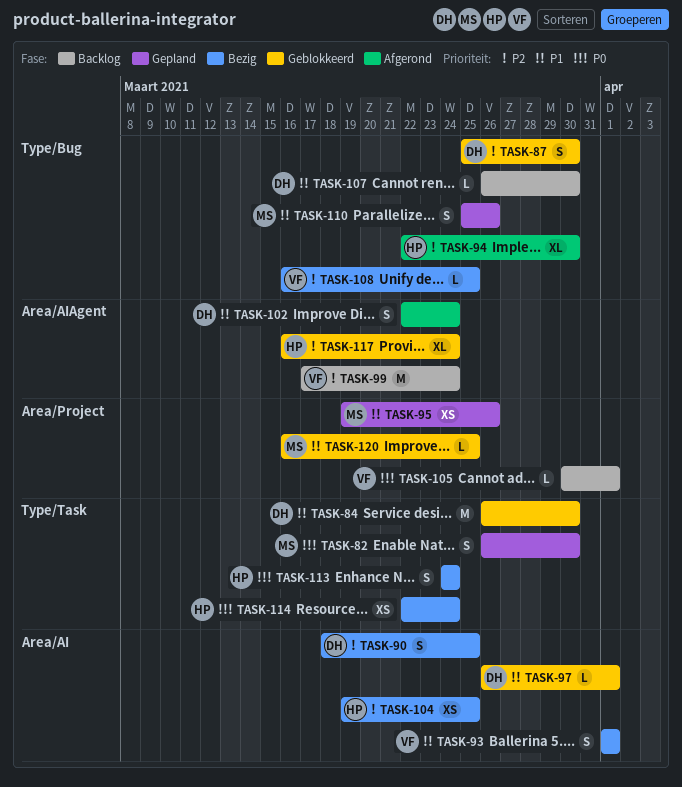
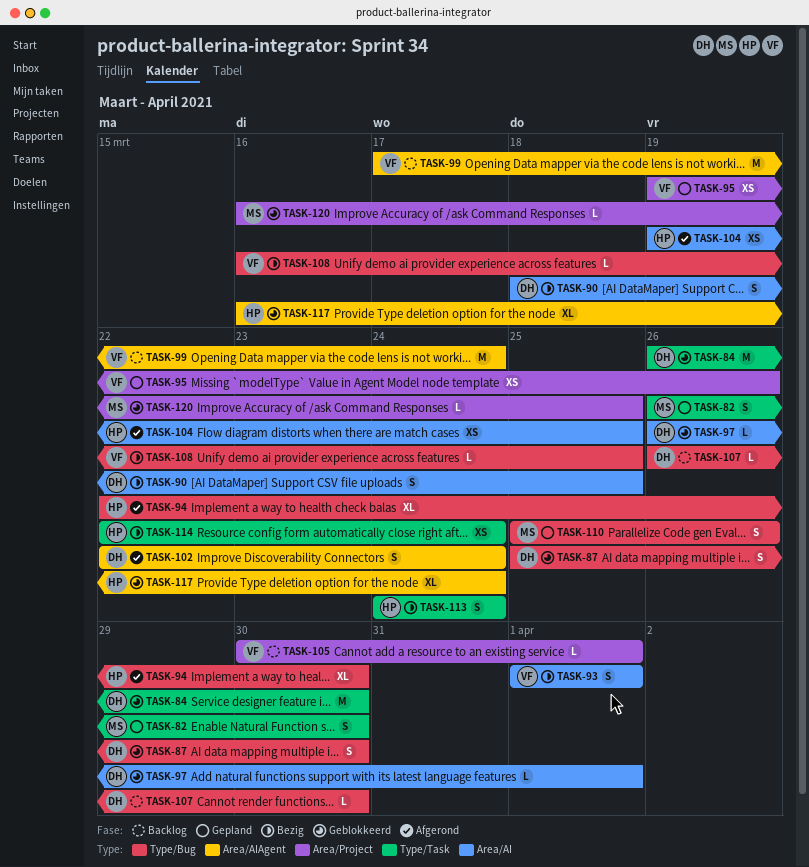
TASK-95, owner: MS -> VF
TASK-104, status: Bezig -> Afgerond

